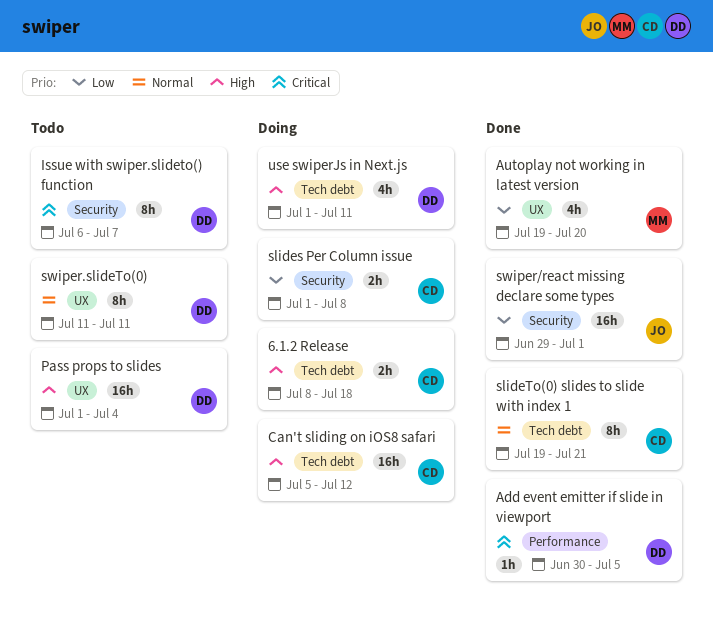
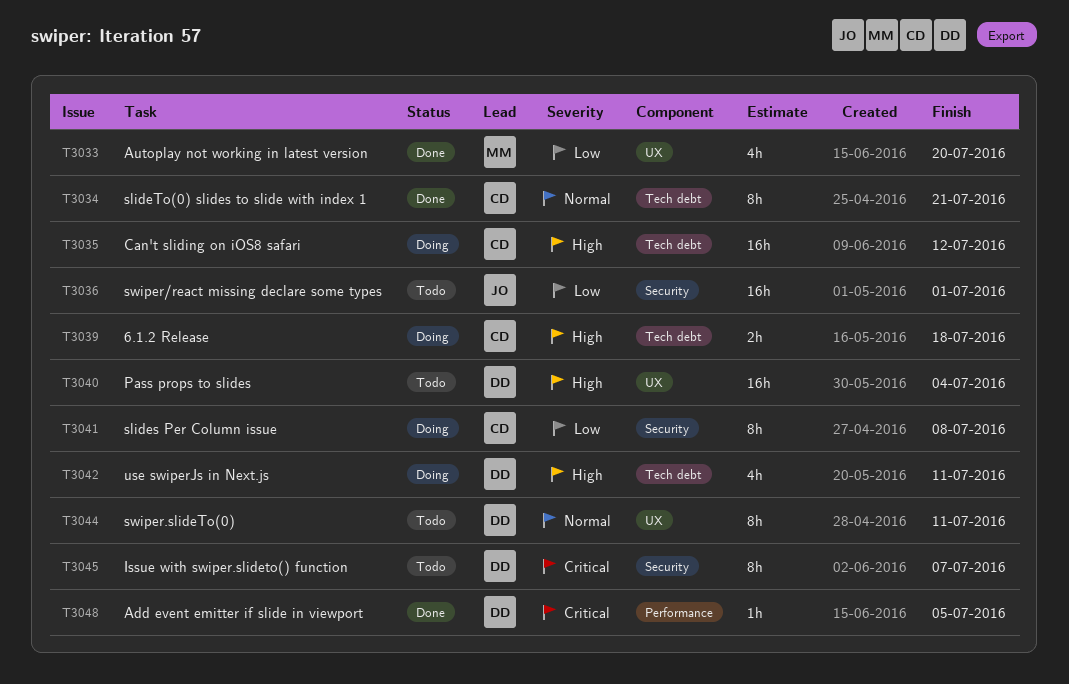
slides Per Column issue, estimate: 2h -> 8h
swiper/react missing declare some types, status: Done -> Todo

